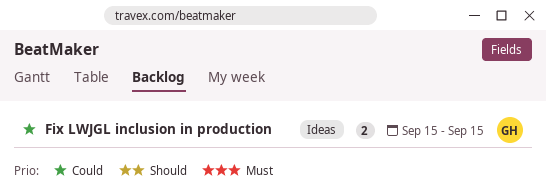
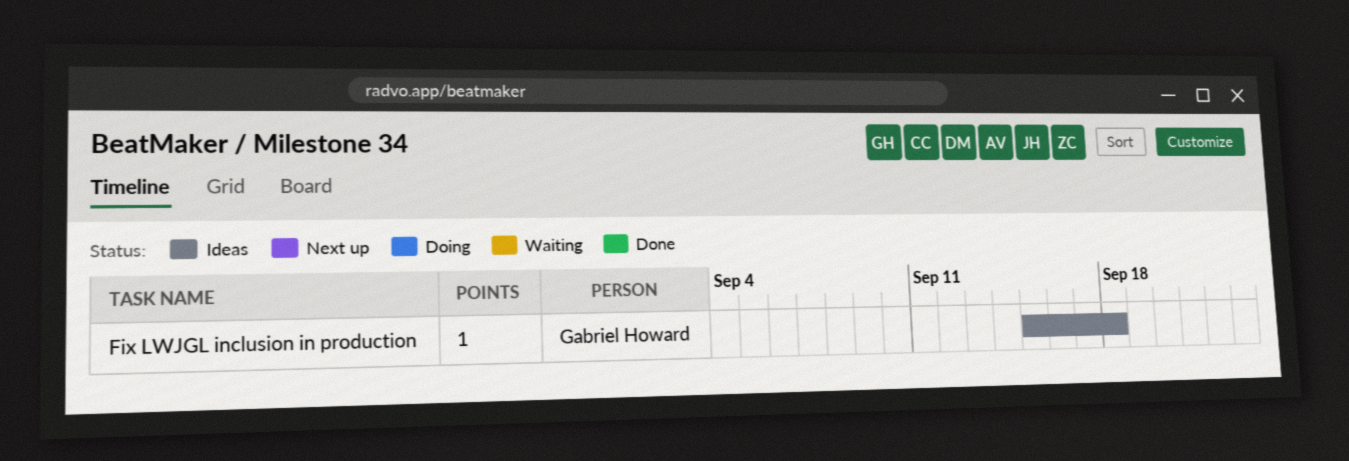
Fix LWJGL inclusion in production, estimate: 2 -> 1
Fix LWJGL inclusion in production, due: Sep 15 -> Sep 18

